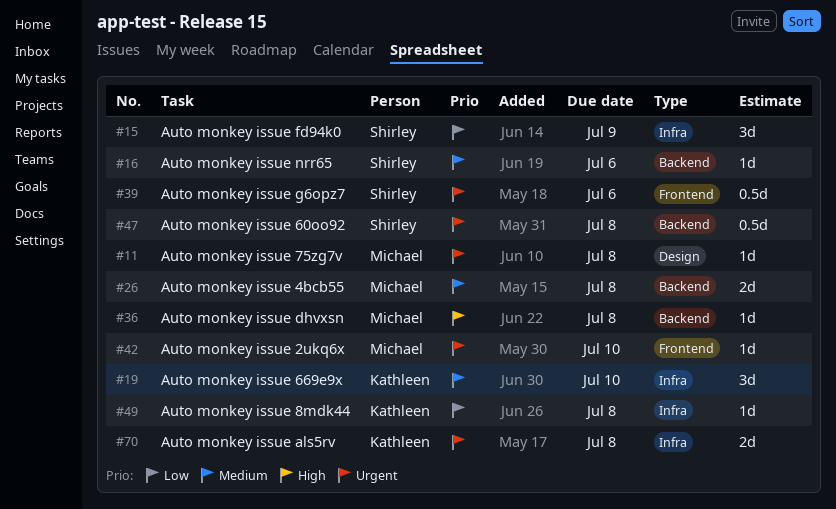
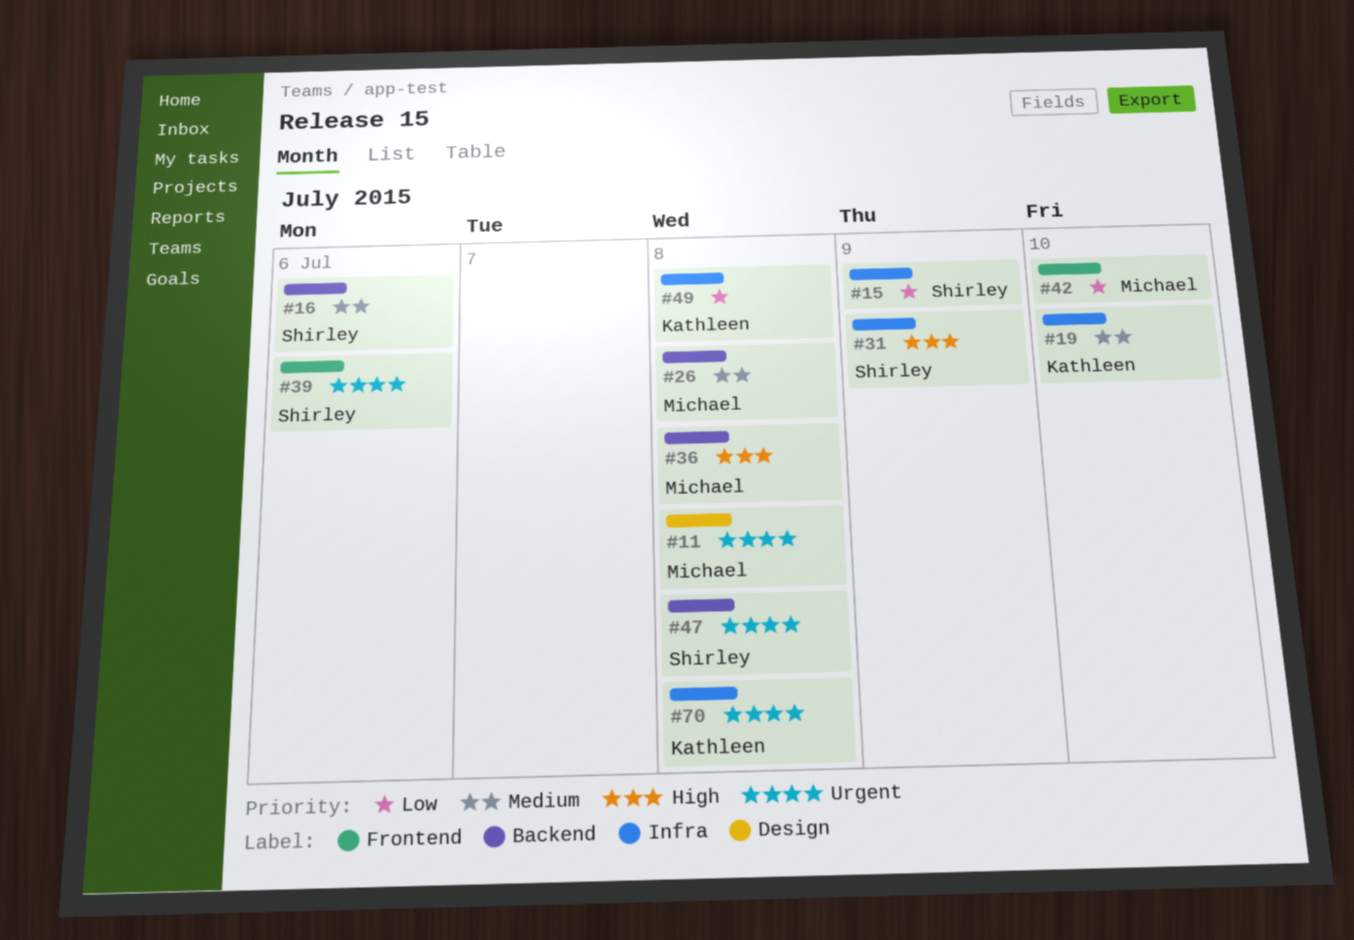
#31: none -> present
#42, priority: Urgent -> Low

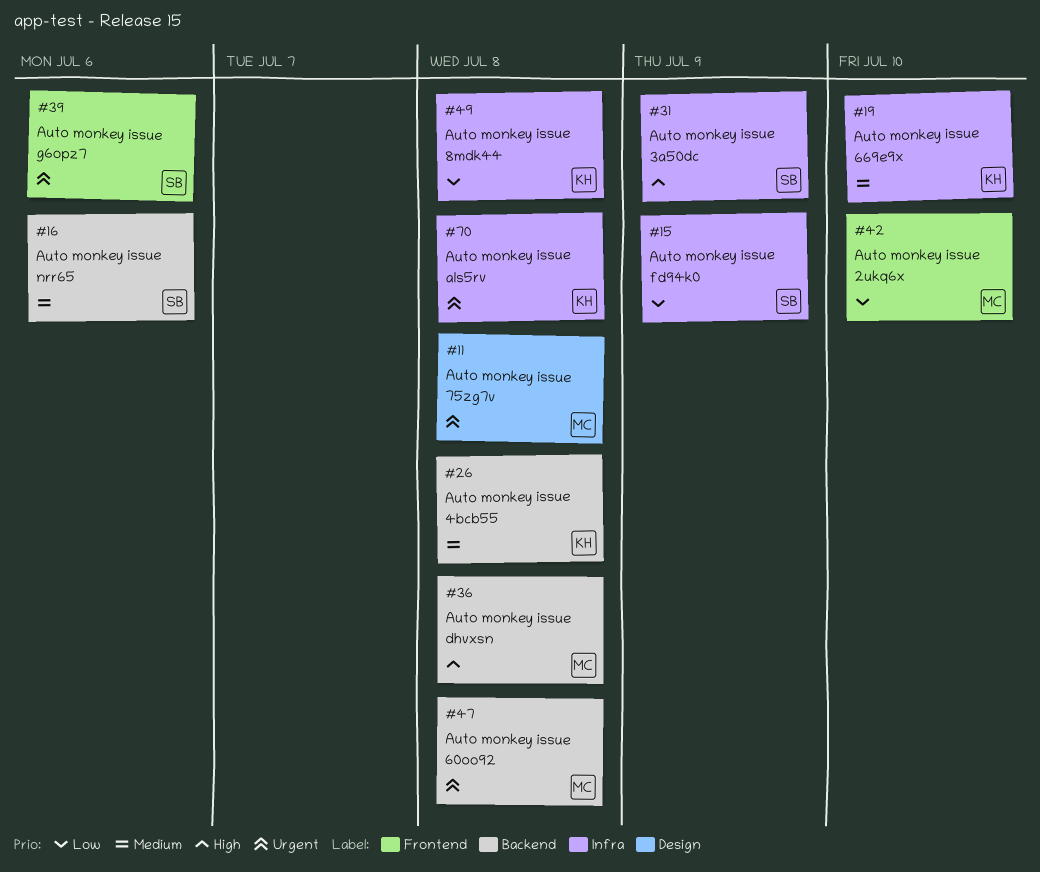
#26, owner: Michael -> Kathleen
#47, owner: Shirley -> Michael

